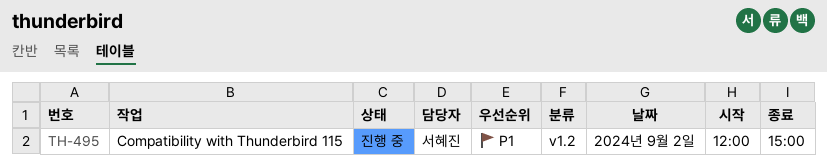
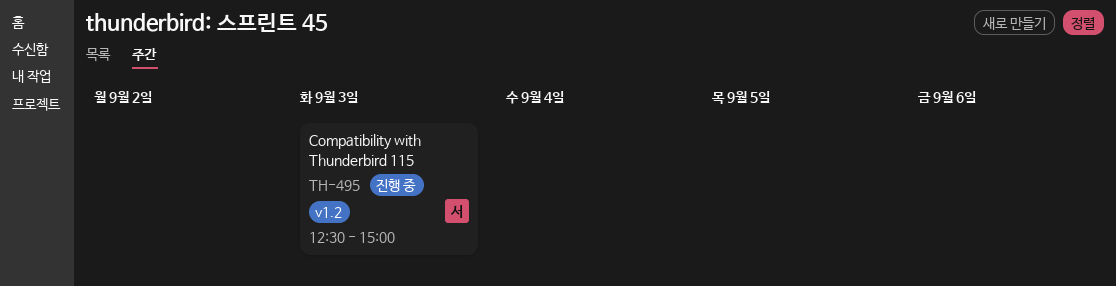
TH-495, day: Sep 2 -> Sep 3
TH-495, begins: 12:00 -> 12:30

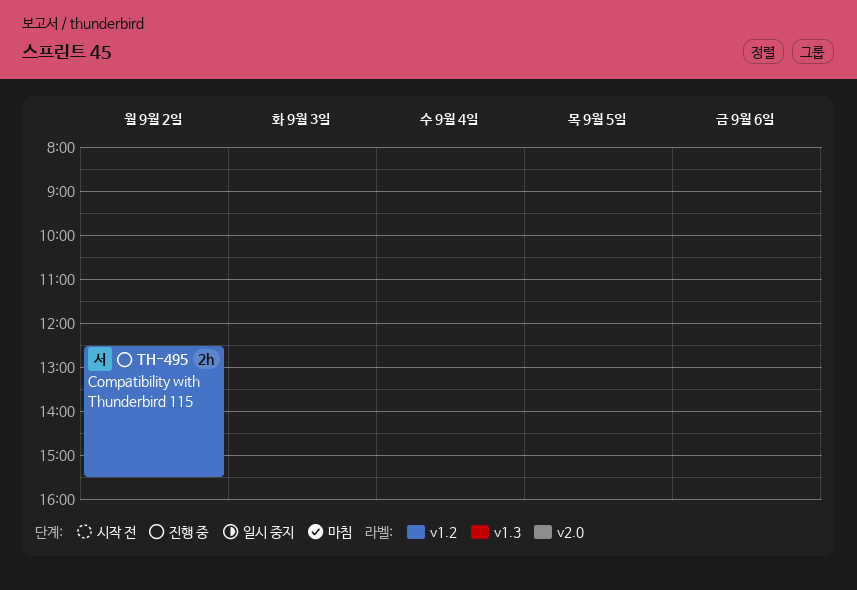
TH-495, day: Sep 3 -> Sep 2
TH-495, ends: 15:00 -> 15:30

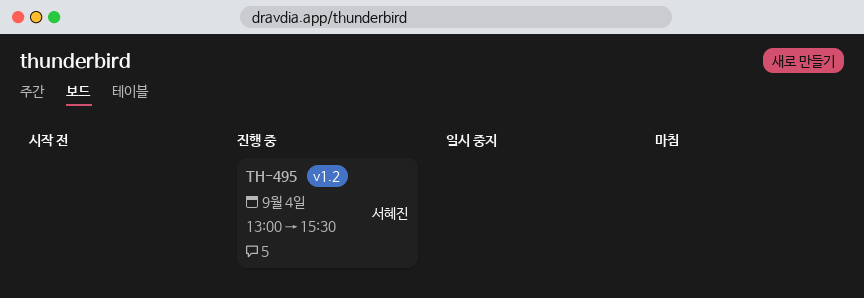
TH-495, day: Sep 2 -> Sep 4
TH-495, begins: 12:30 -> 13:00

